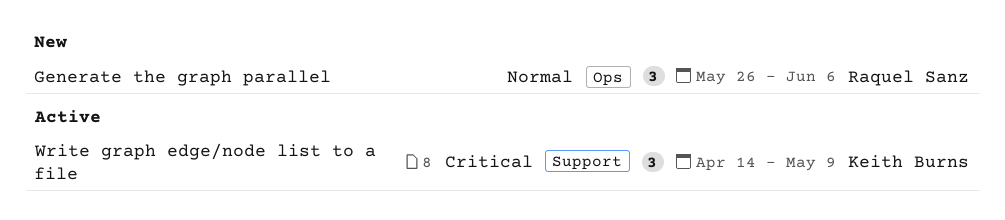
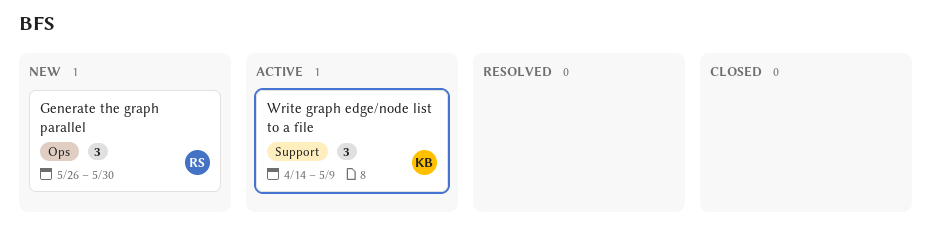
Generate the graph parallel, due: Jun 6 -> May 30

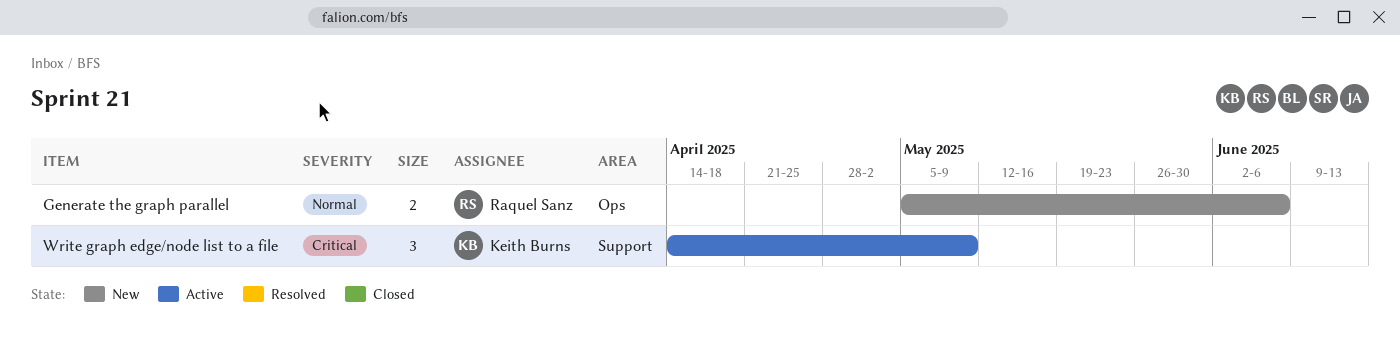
Generate the graph parallel, estimate: 3 -> 2
Generate the graph parallel, start: May 26 -> May 5
Generate the graph parallel, due: May 30 -> Jun 6

